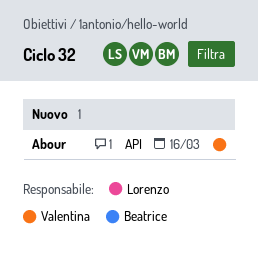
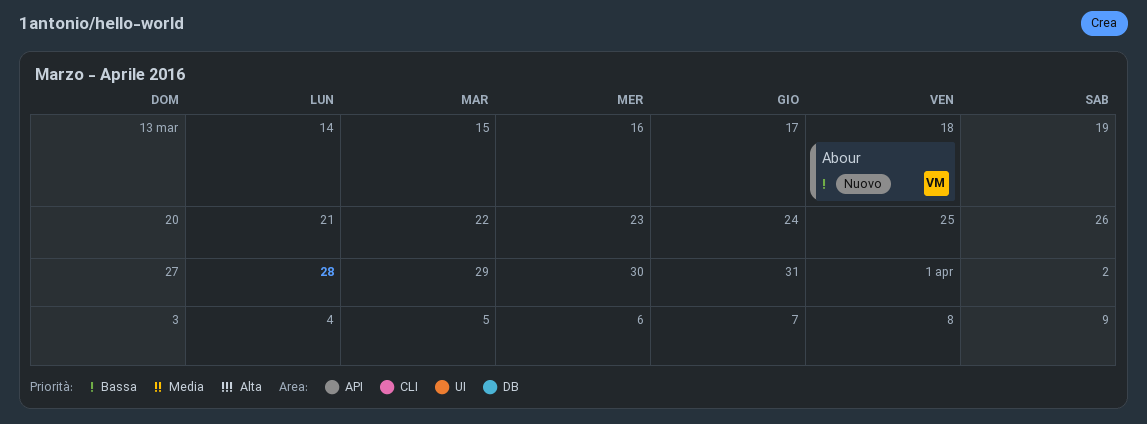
Abour, due: Mar 16 -> Mar 18

